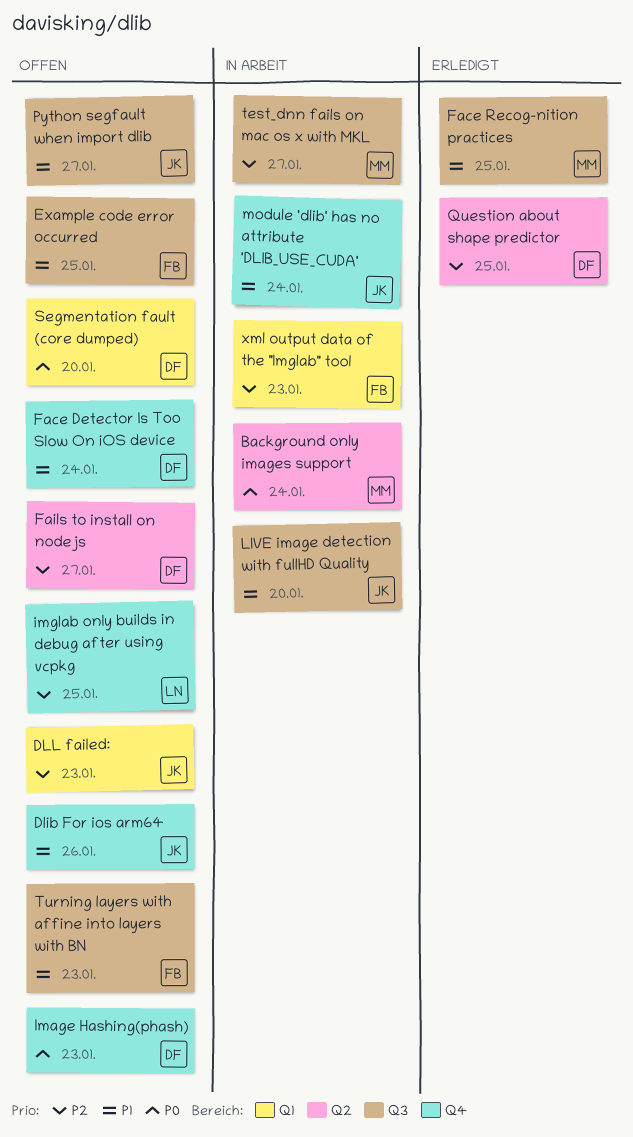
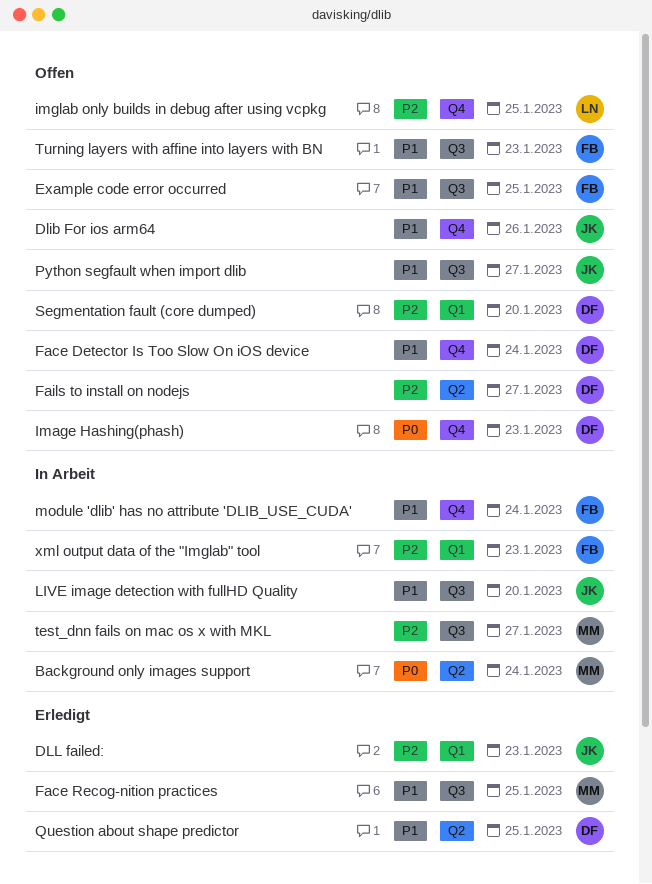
DLL failed:, status: Offen -> Erledigt
module 'dlib' has no attribute 'DLIB_USE_CUDA', owner: JK -> FB
Question about shape predictor, priority: P2 -> P1
Segmentation fault (core dumped), priority: P0 -> P2

